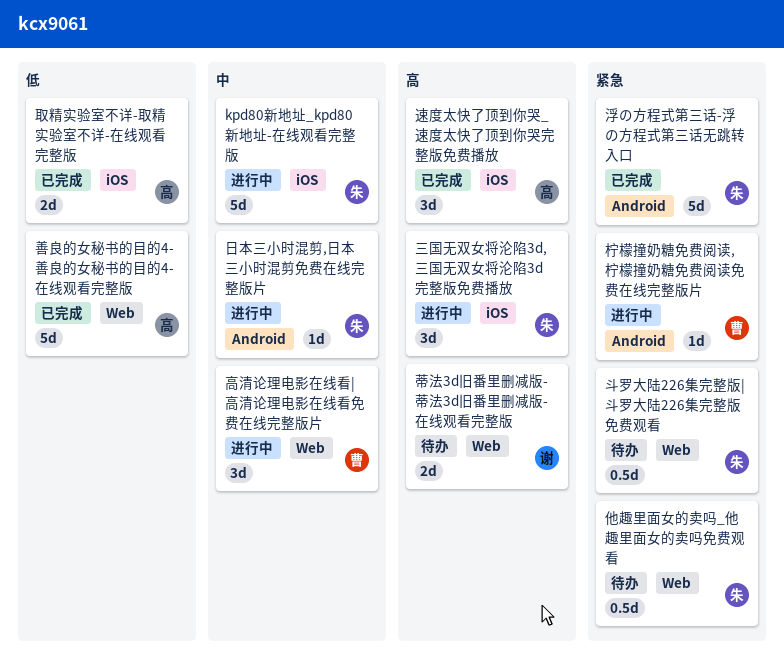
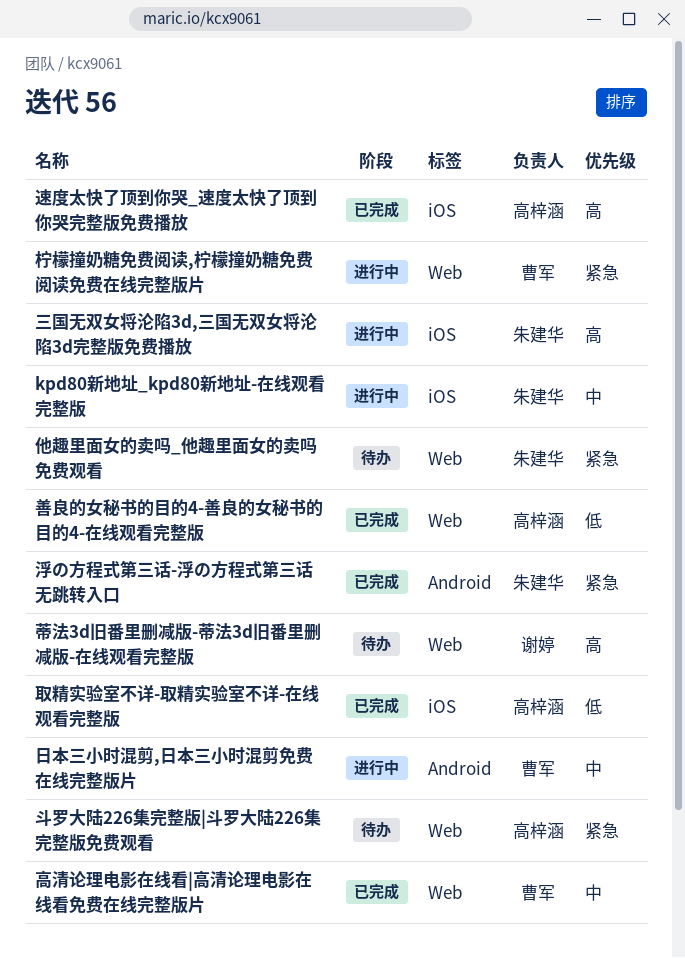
斗罗大陆226集完整版|斗罗大陆226集完整版免费观看, owner: 朱建华 -> 高梓涵
日本三小时混剪,日本三小时混剪免费在线完整版片, owner: 朱建华 -> 曹军
柠檬撞奶糖免费阅读,柠檬撞奶糖免费阅读免费在线完整版片, label: Android -> Web
高清论理电影在线看|高清论理电影在线看免费在线完整版片, status: 进行中 -> 已完成

